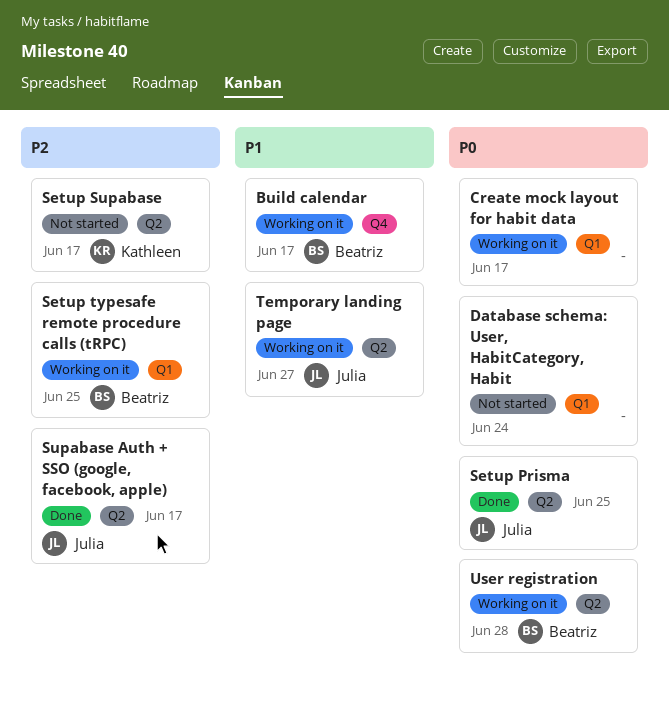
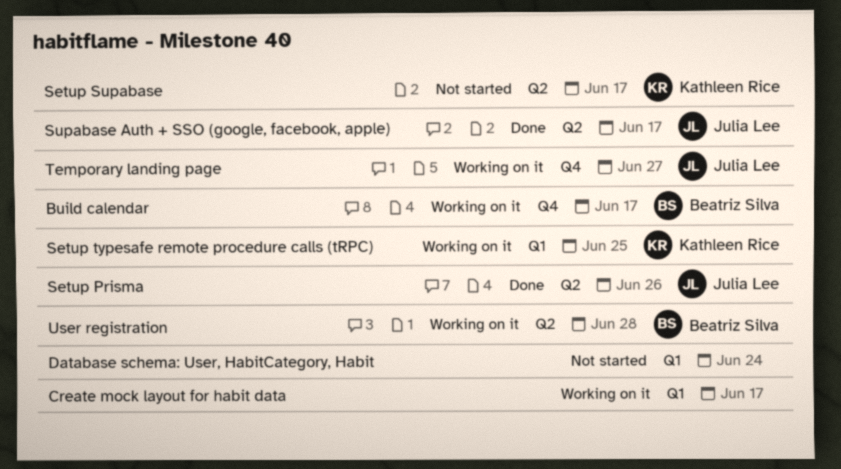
Setup Prisma, due: Jun 25 -> Jun 26
Setup typesafe remote procedure calls (tRPC), owner: Beatriz Silva -> Kathleen Rice
Temporary landing page, label: Q2 -> Q4

